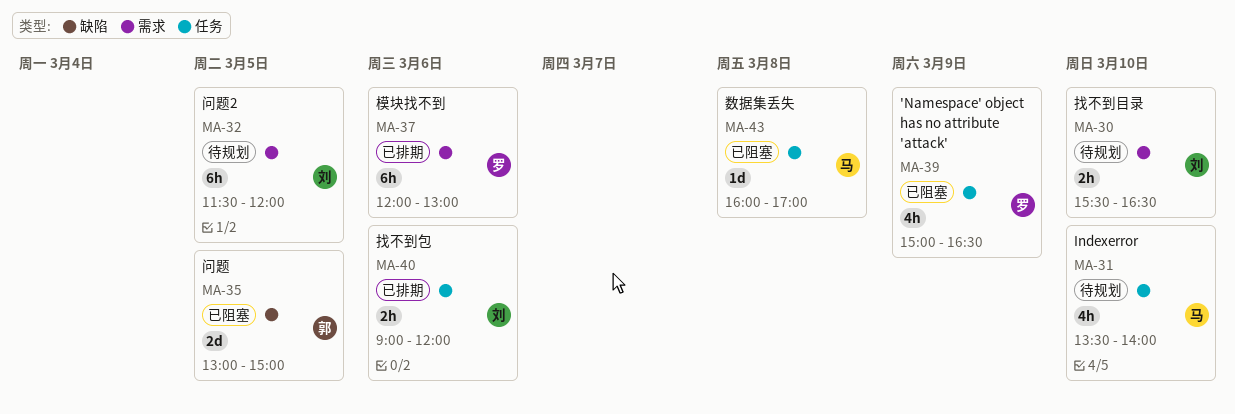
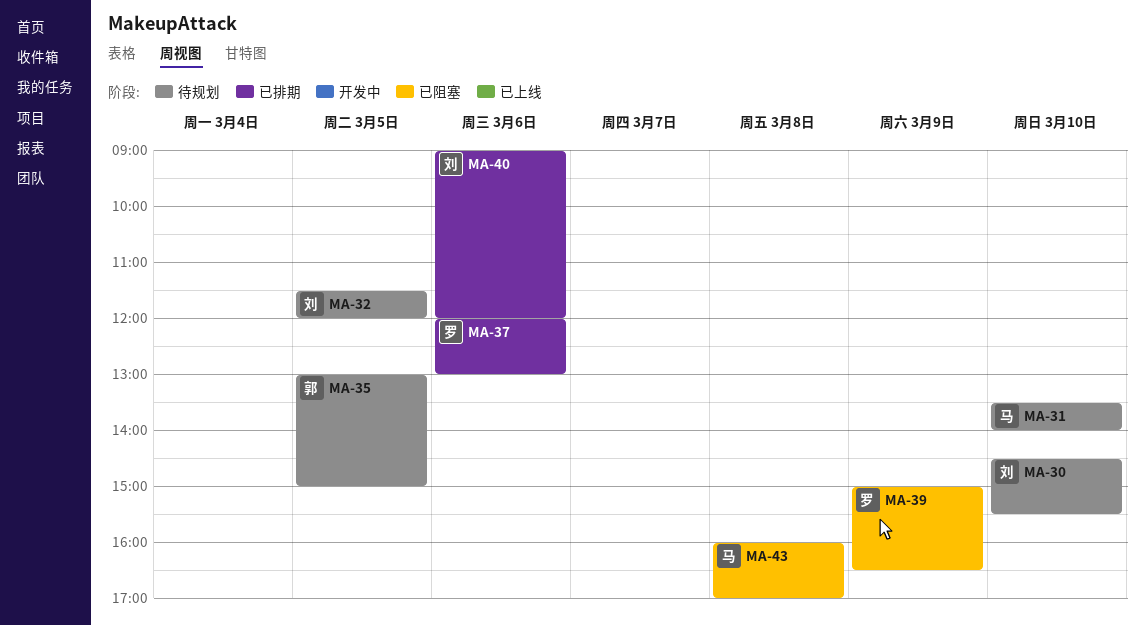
MA-30, begins: 15:30 -> 14:30
MA-30, ends: 16:30 -> 15:30
MA-35, status: 已阻塞 -> 待规划

